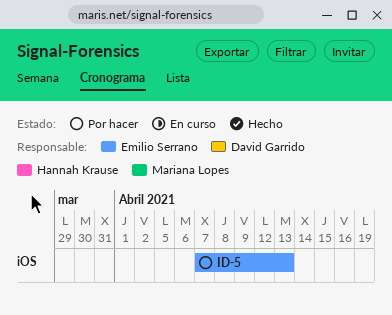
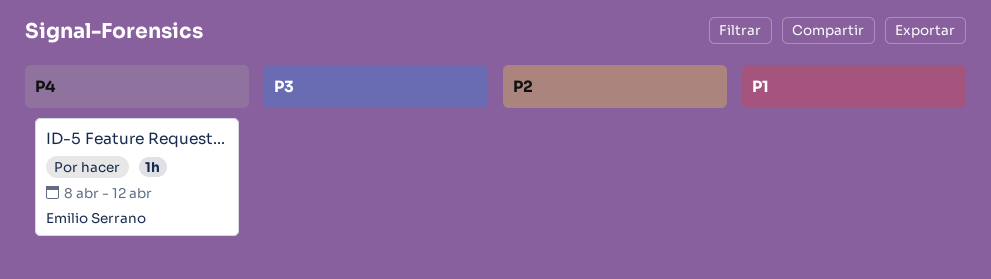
ID-5, start: Apr 7 -> Apr 8
ID-5, due: Apr 13 -> Apr 12

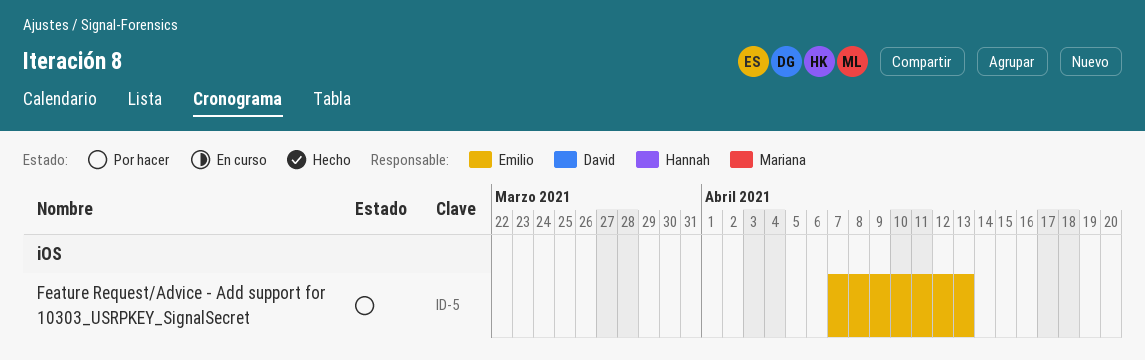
ID-5, start: Apr 8 -> Apr 7
ID-5, due: Apr 12 -> Apr 13

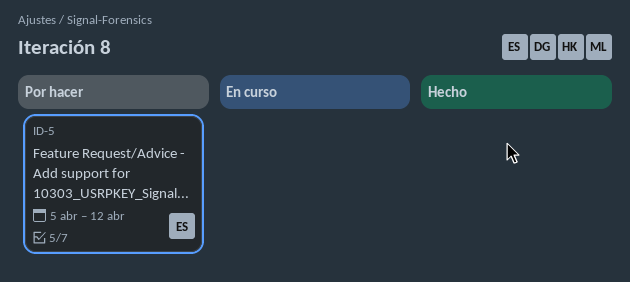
ID-5, start: Apr 7 -> Apr 5
ID-5, due: Apr 13 -> Apr 12

